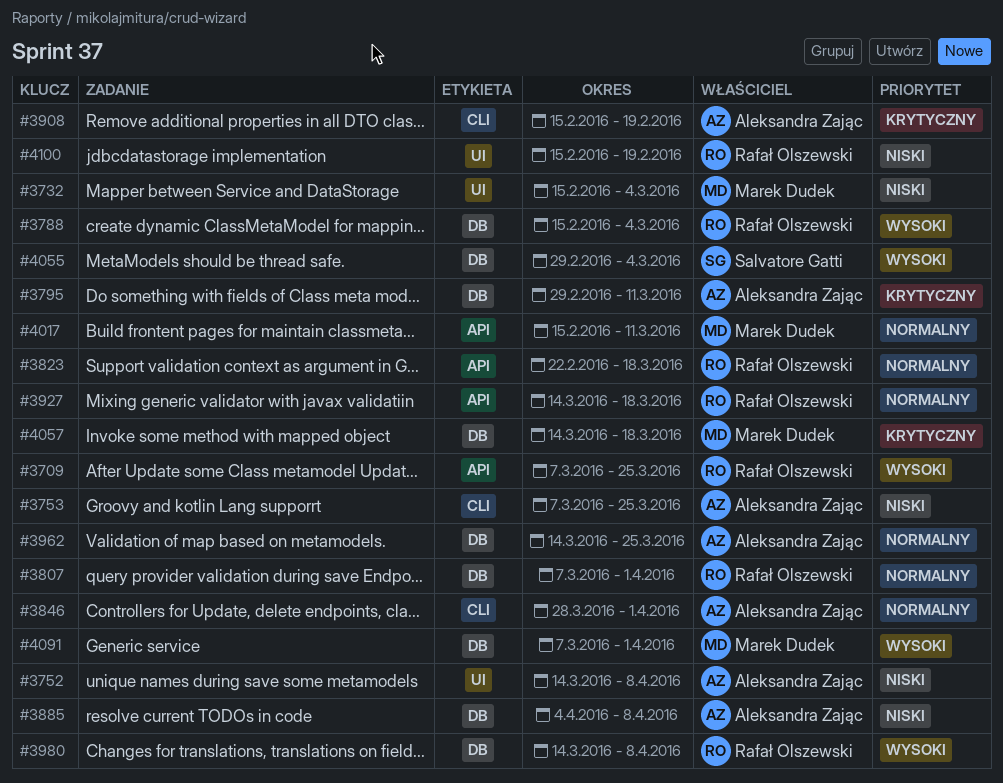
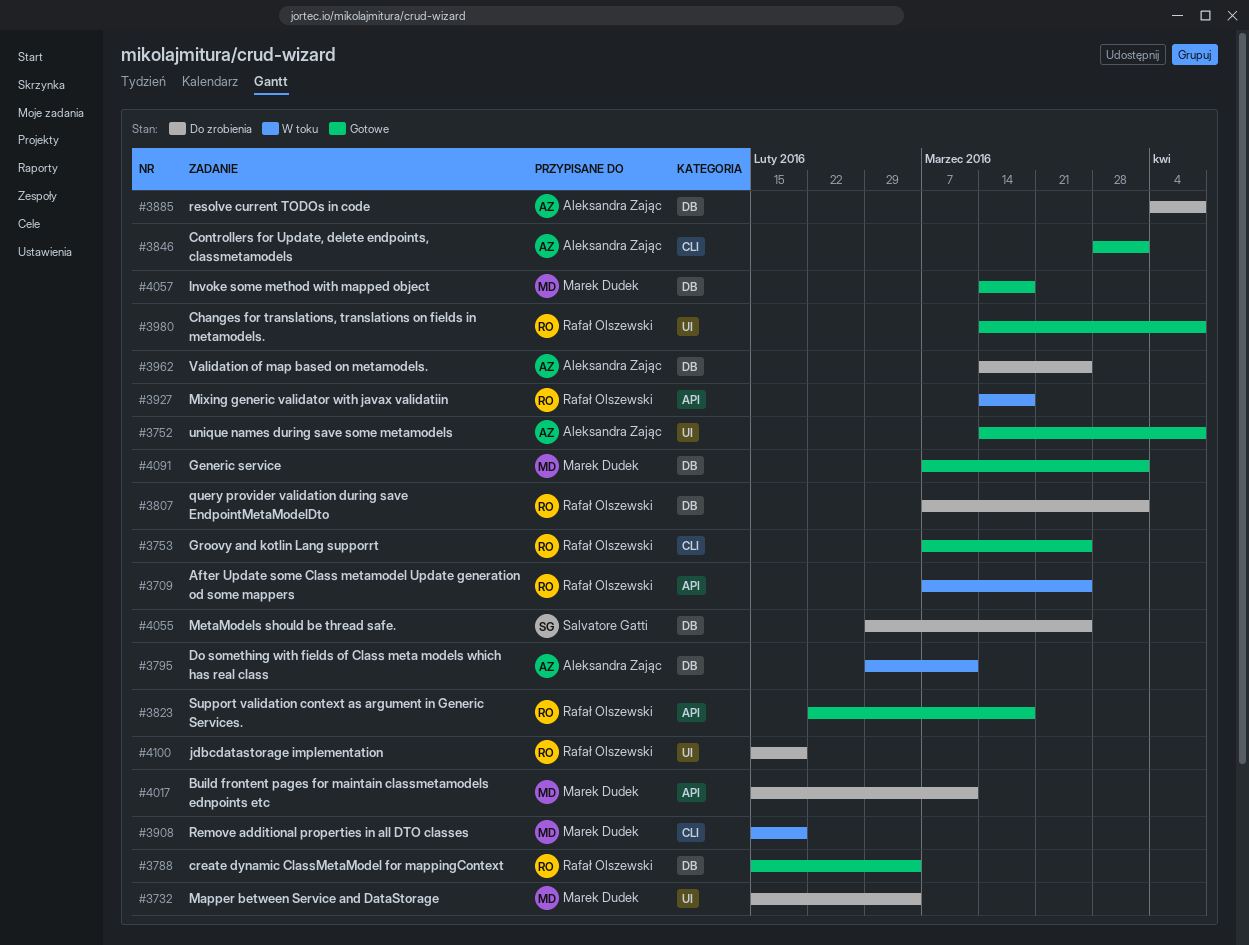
#3753, owner: Aleksandra Zając -> Rafał Olszewski
#3908, owner: Aleksandra Zając -> Marek Dudek
#3980, label: DB -> UI
#4055, due: Mar 4 -> Mar 25

